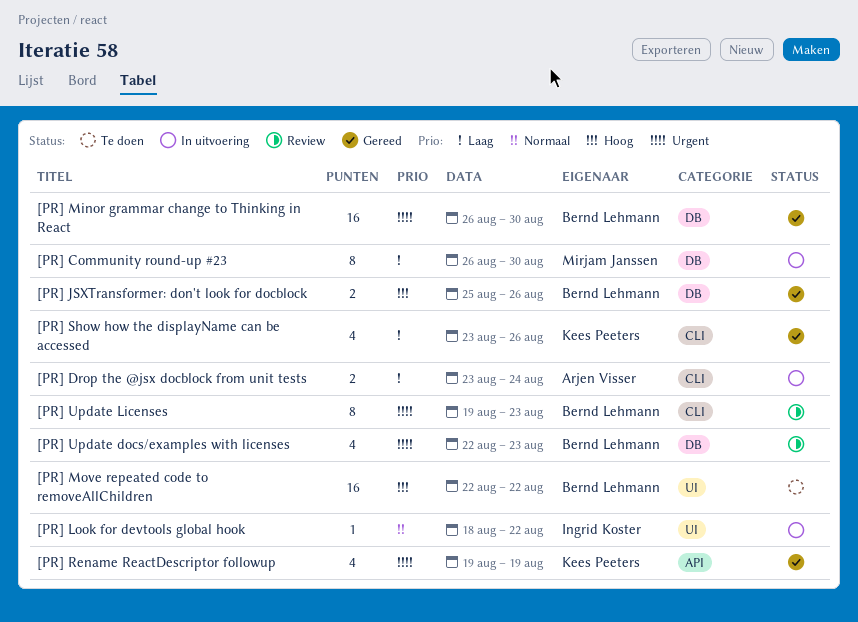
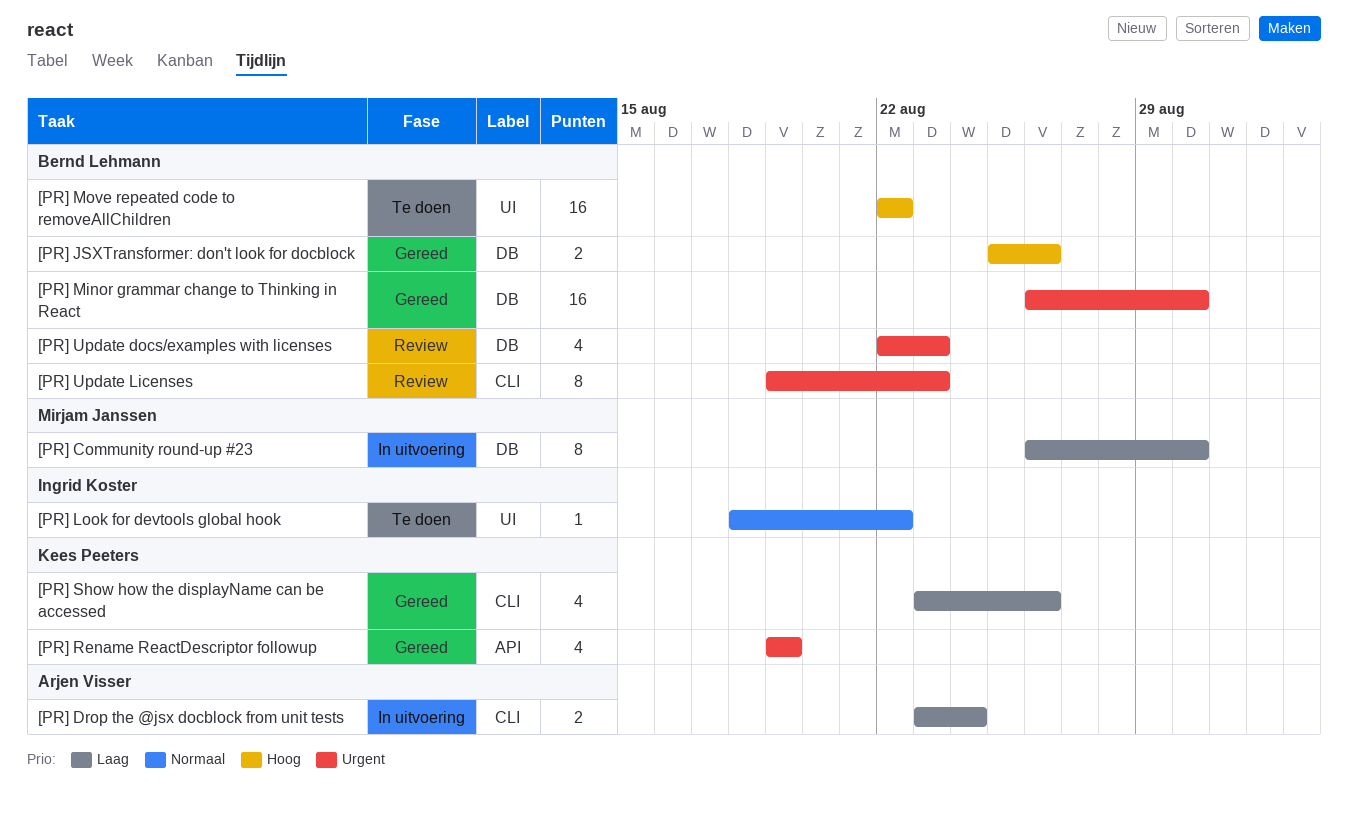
[PR] Look for devtools global hook, status: In uitvoering -> Te doen

